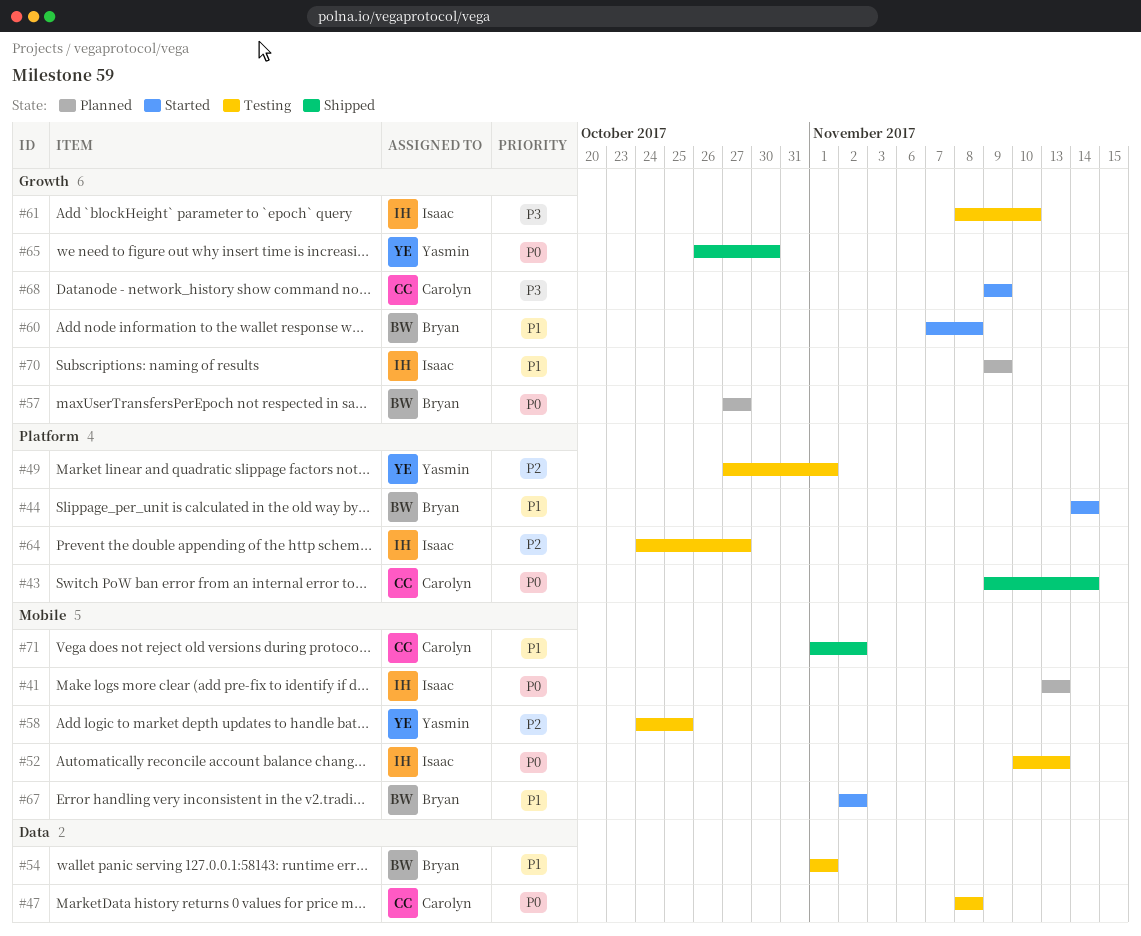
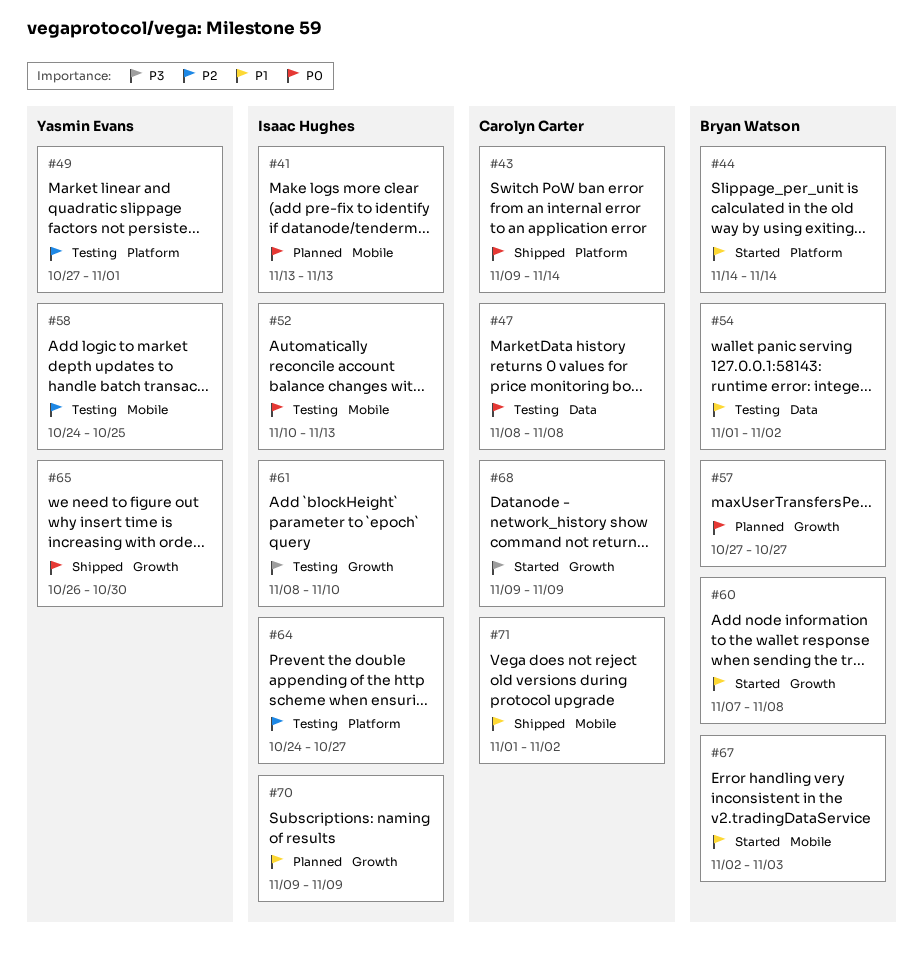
#54, due: Nov 1 -> Nov 2
#67, due: Nov 2 -> Nov 3

